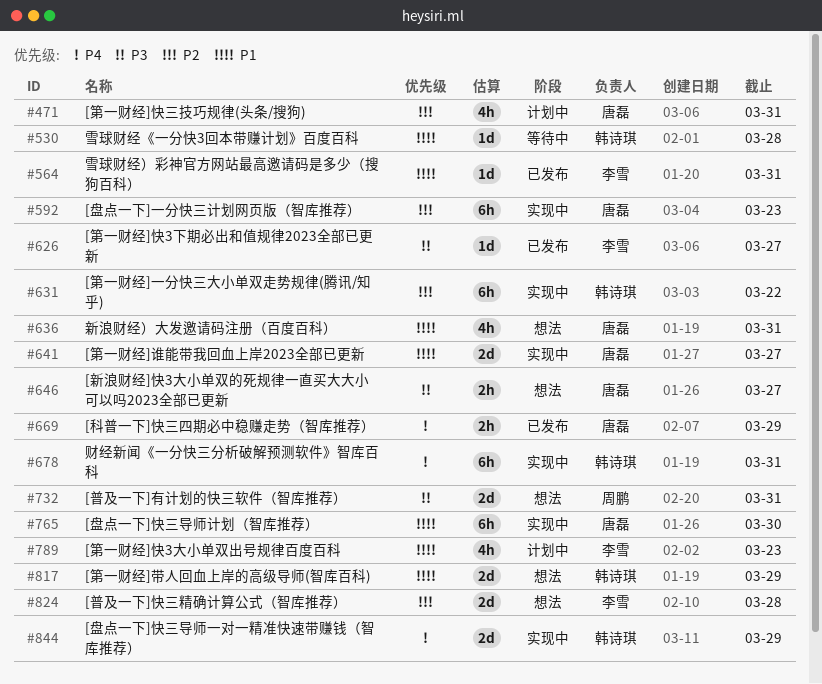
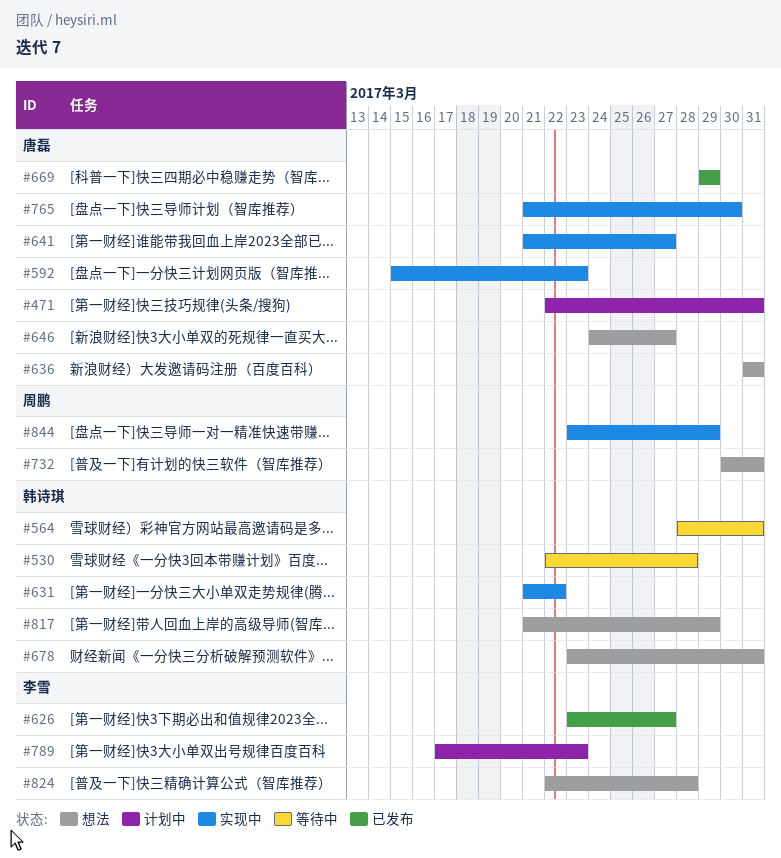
#564, status: 已发布 -> 等待中
#564, owner: 李雪 -> 韩诗琪
#678, status: 实现中 -> 想法
#844, owner: 韩诗琪 -> 周鹏

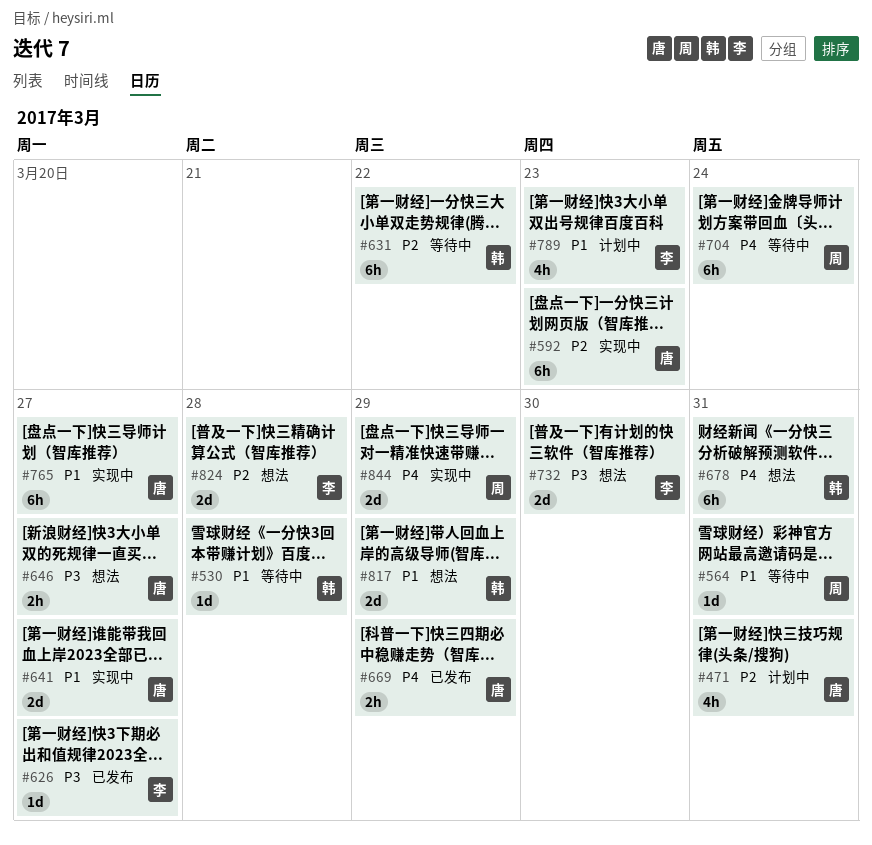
#564, owner: 韩诗琪 -> 周鹏
#631, status: 实现中 -> 等待中
#636: present -> none
#704: none -> present
#732, owner: 周鹏 -> 李雪
#732, due: Mar 31 -> Mar 30
#765, due: Mar 30 -> Mar 27

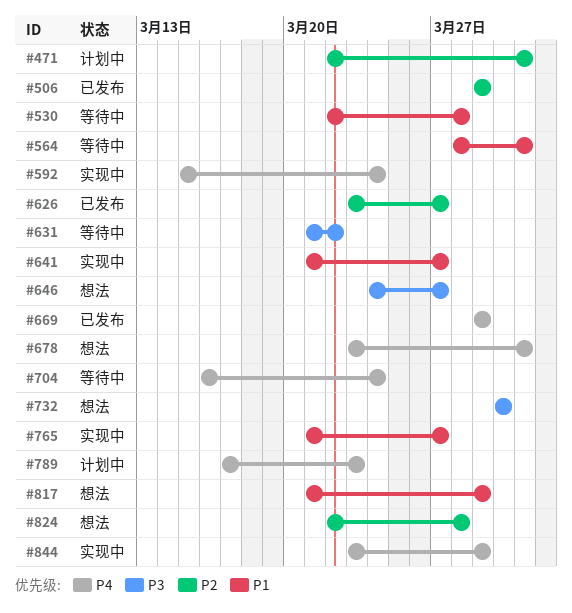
#506: none -> present
#592, priority: P2 -> P4
#592, due: Mar 23 -> Mar 24
#626, priority: P3 -> P2
#631, priority: P2 -> P3
#789, priority: P1 -> P4

